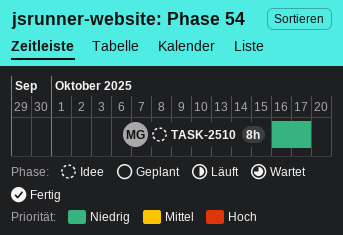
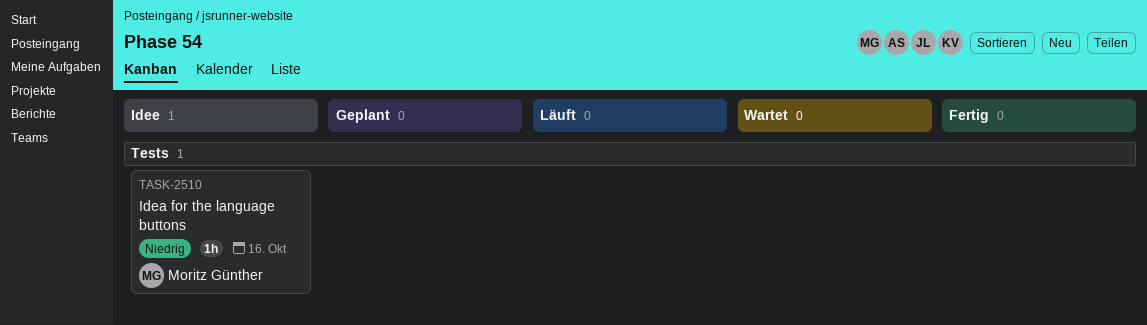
TASK-2510, estimate: 8h -> 1h
TASK-2510, due: Oct 17 -> Oct 16

